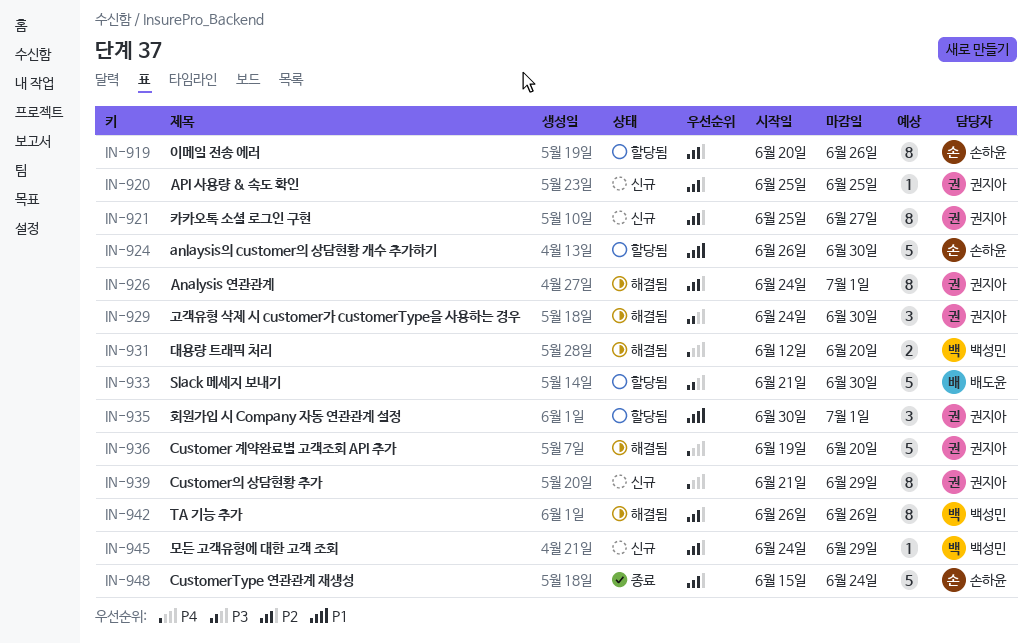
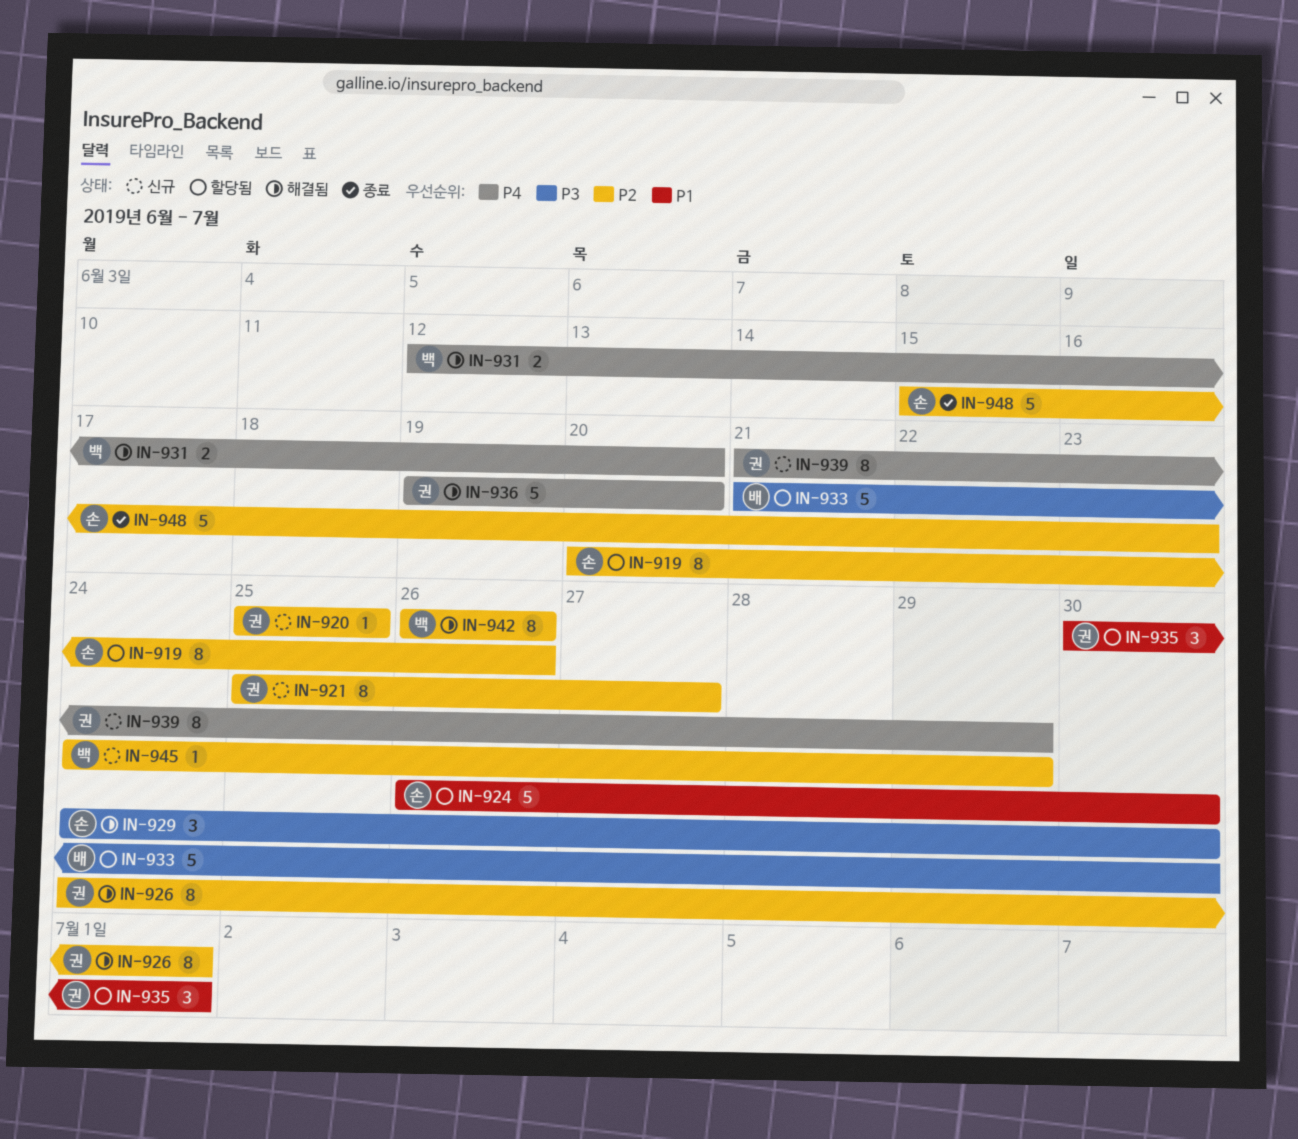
IN-929, owner: 권지아 -> 손하윤
IN-948, due: Jun 24 -> Jun 23

